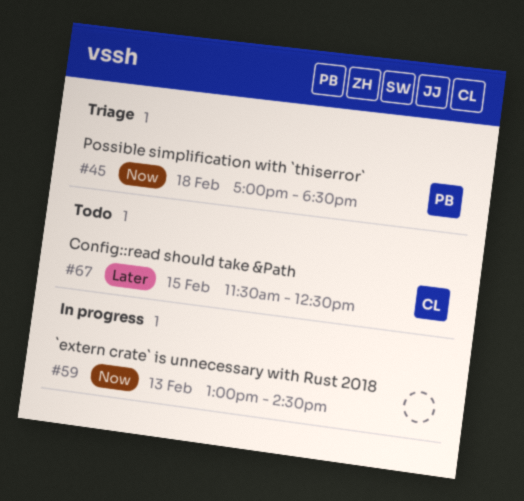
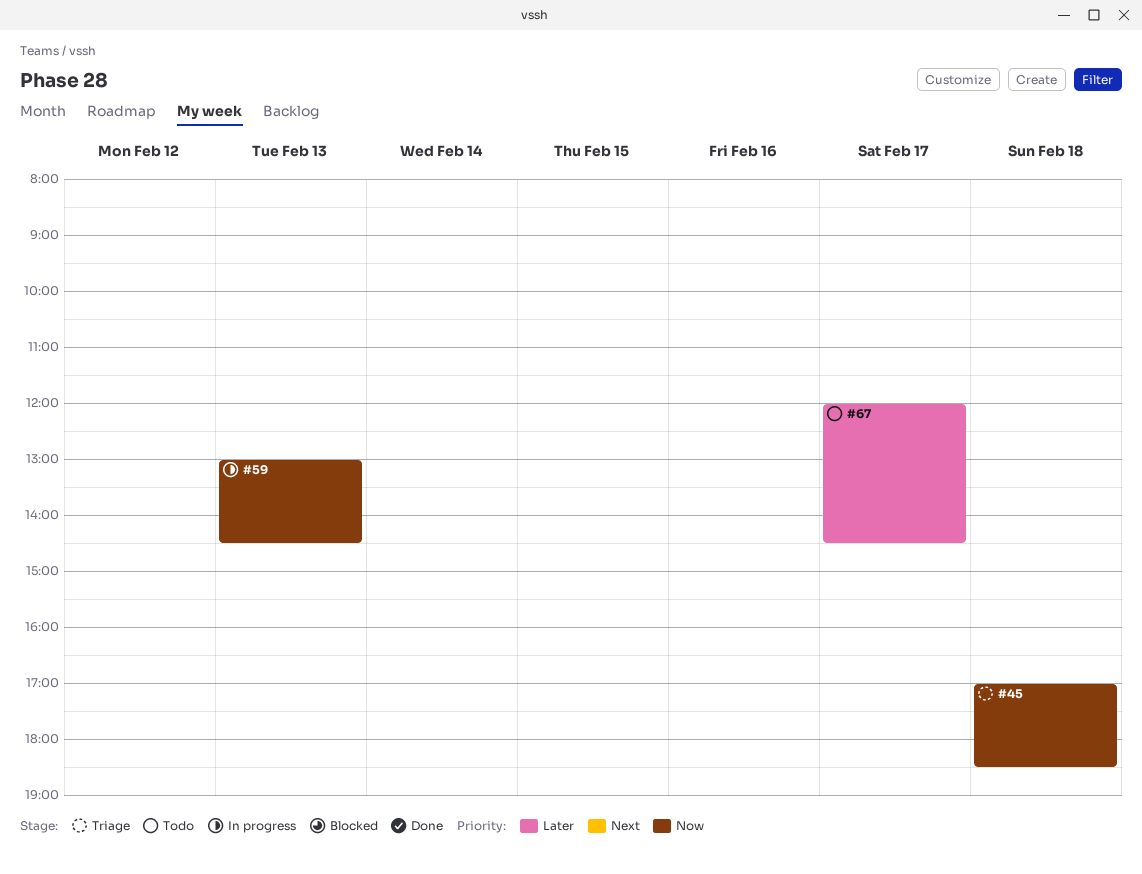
#67, day: Feb 15 -> Feb 17
#67, begins: 11:30 -> 12:00
#67, ends: 12:30 -> 14:30

